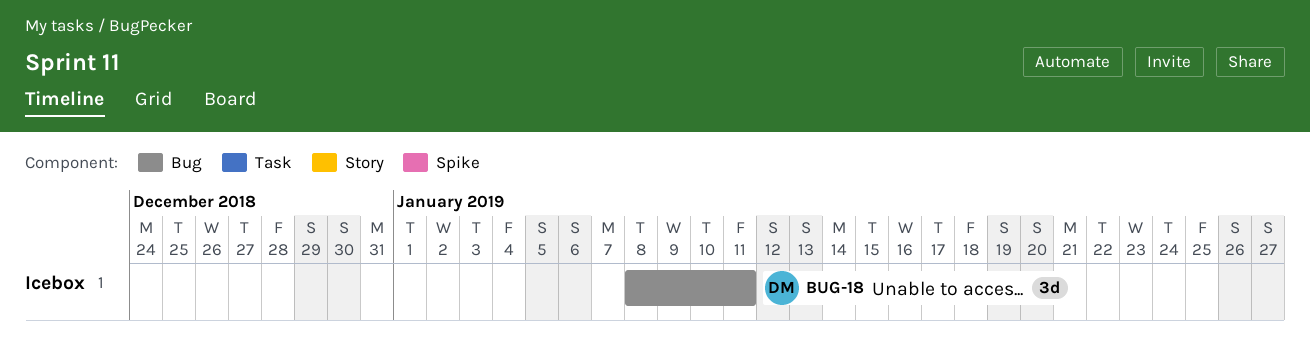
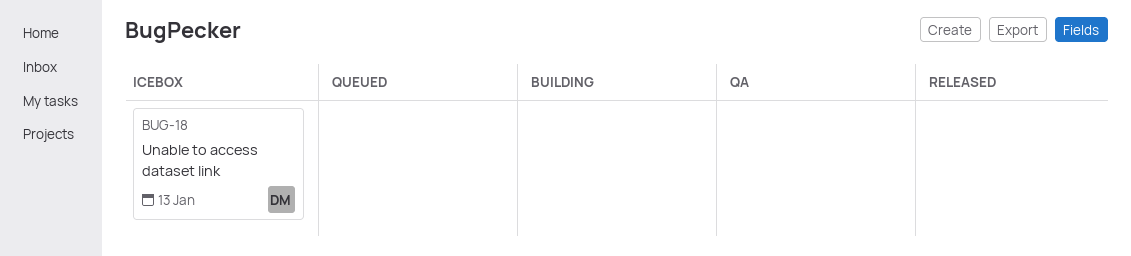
BUG-18, due: Jan 11 -> Jan 13

